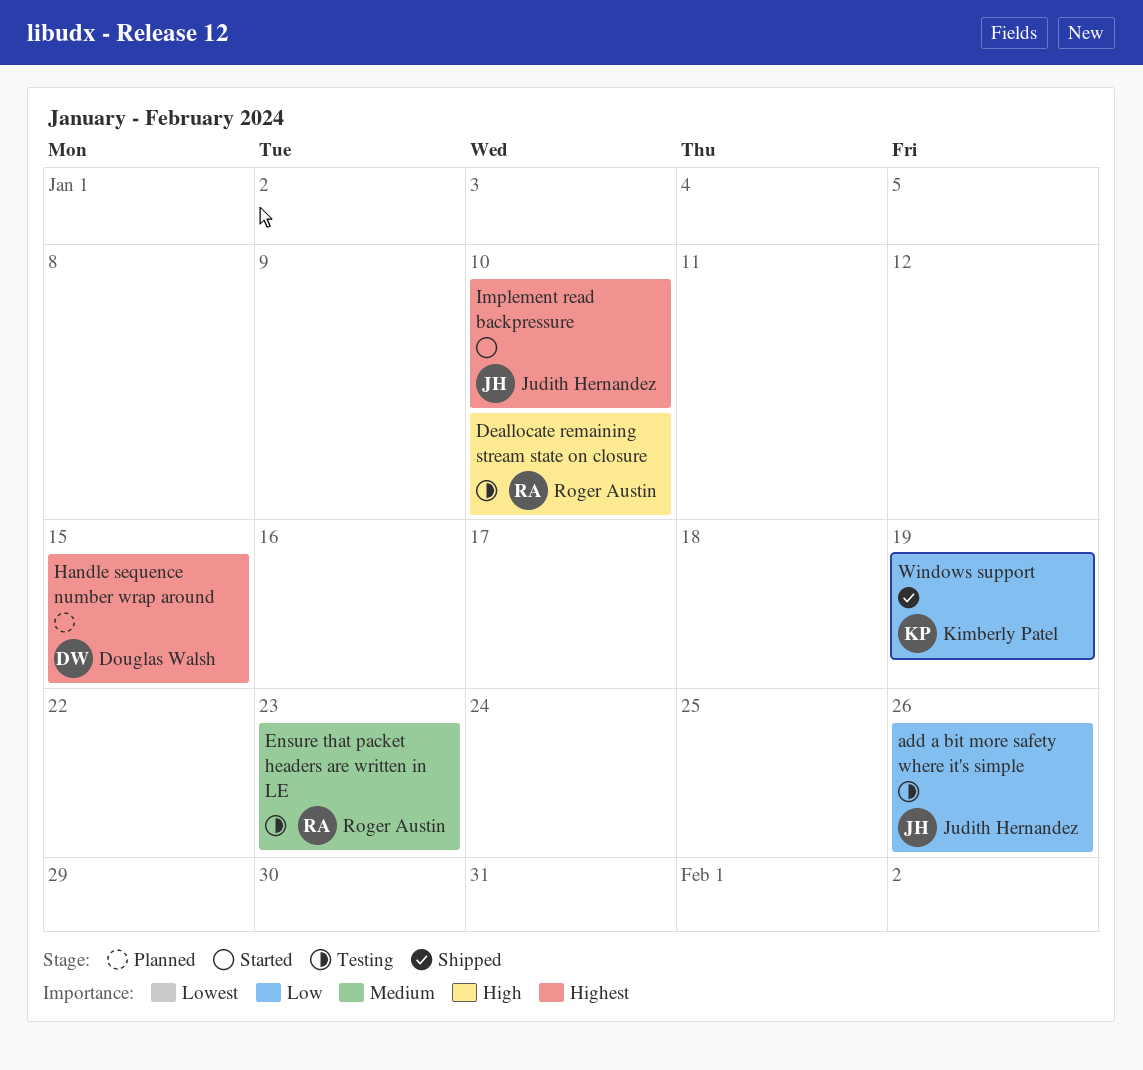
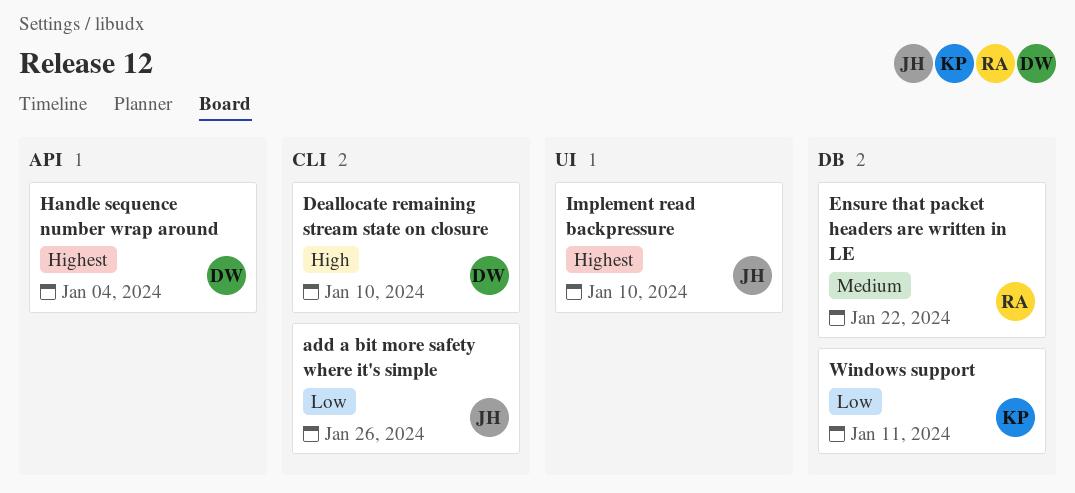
Deallocate remaining stream state on closure, owner: Roger Austin -> Douglas Walsh
Ensure that packet headers are written in LE, due: Jan 23 -> Jan 22
Handle sequence number wrap around, due: Jan 15 -> Jan 4
Windows support, due: Jan 19 -> Jan 11

